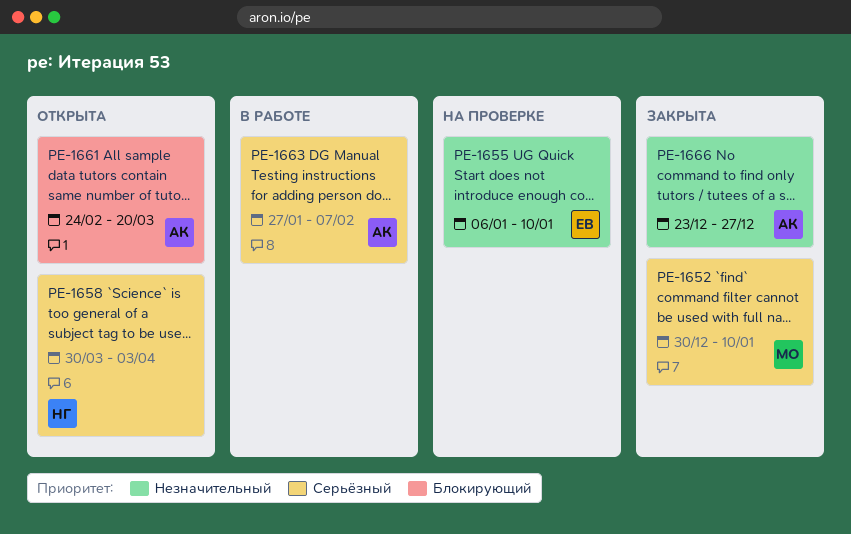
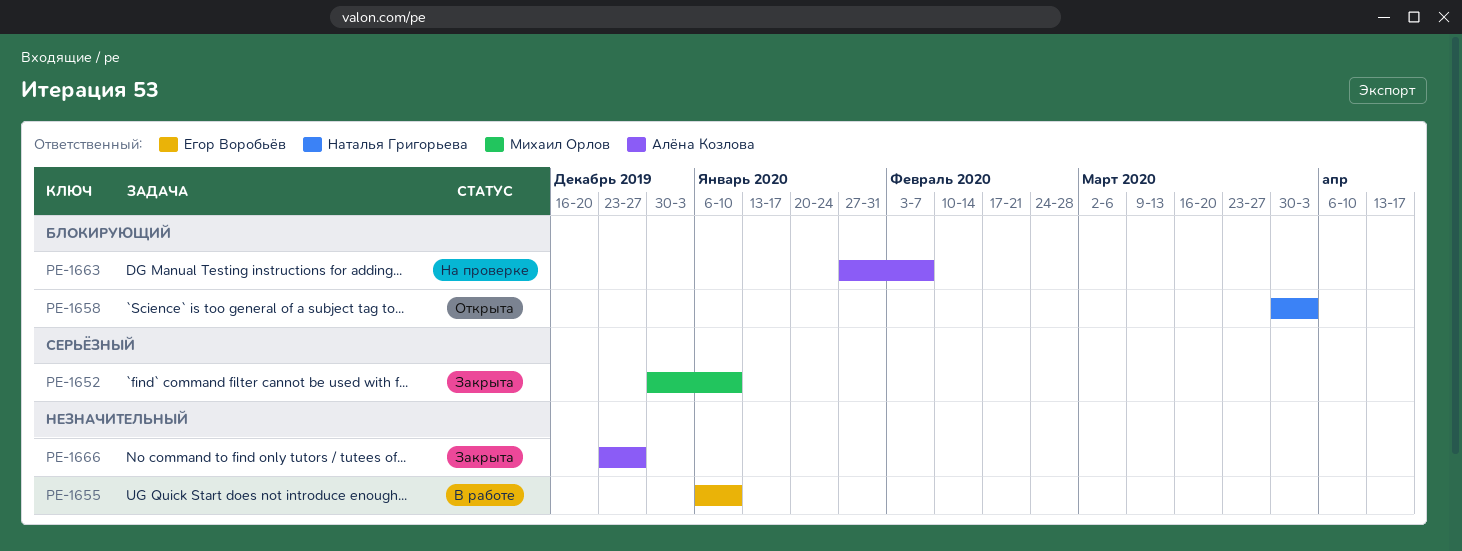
PE-1655, status: На проверке -> В работе
PE-1658, priority: Серьёзный -> Блокирующий
PE-1661: present -> none
PE-1663, status: В работе -> На проверке
PE-1663, priority: Серьёзный -> Блокирующий

